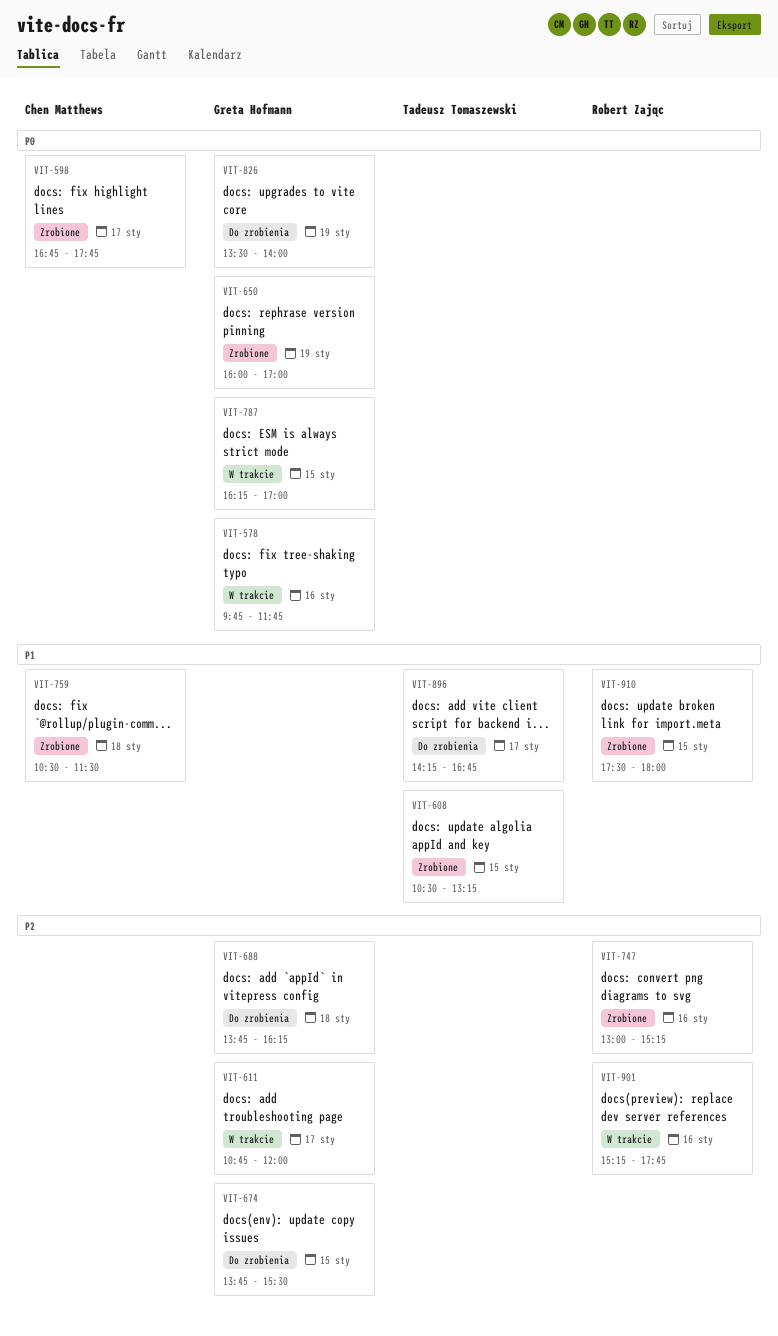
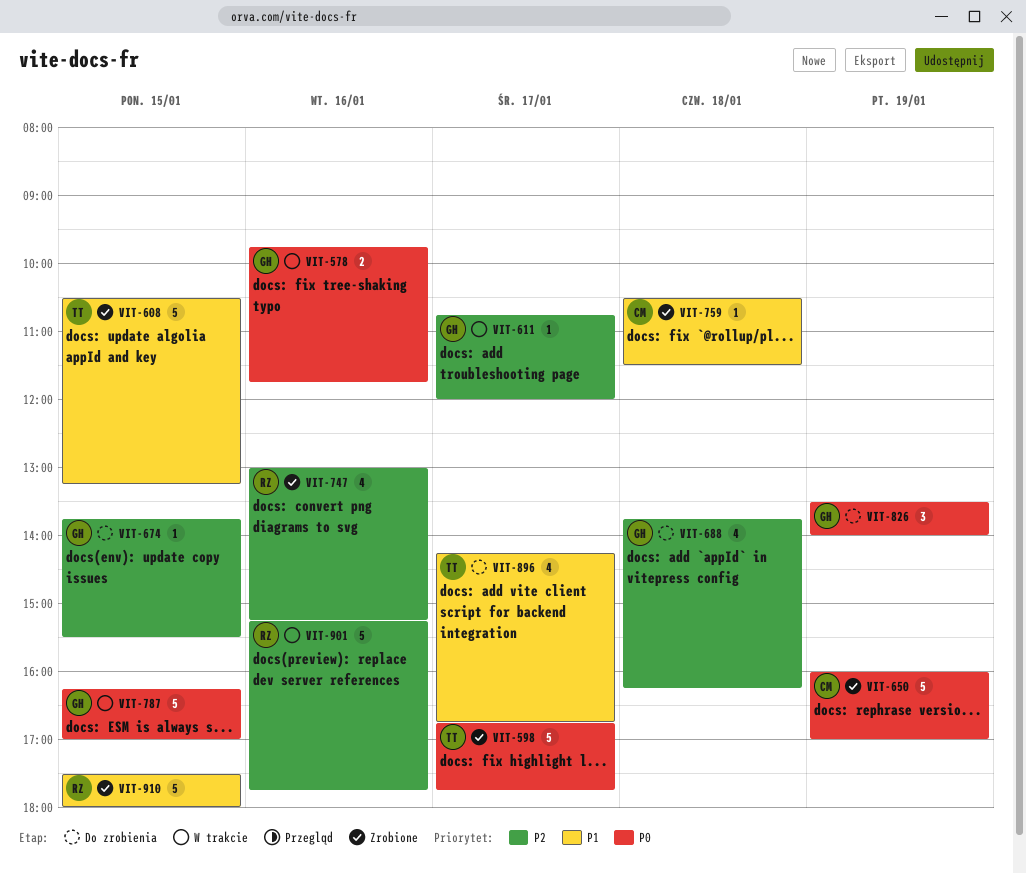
VIT-598, owner: Chen Matthews -> Tadeusz Tomaszewski
VIT-650, owner: Greta Hofmann -> Chen Matthews

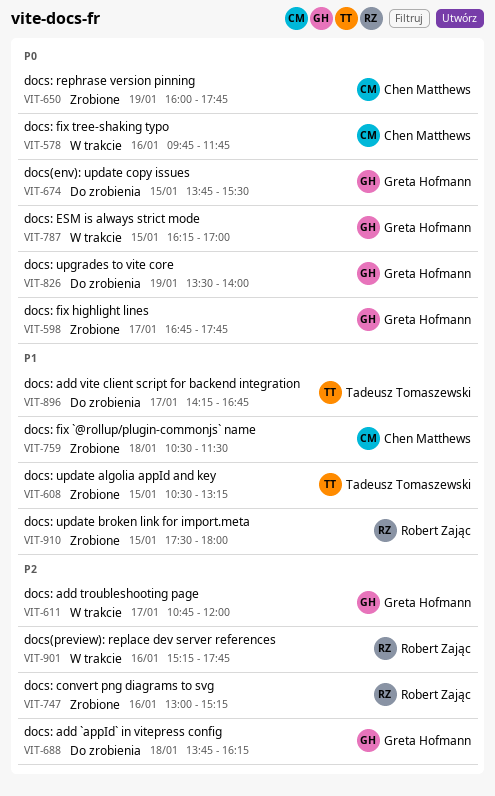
VIT-578, owner: Greta Hofmann -> Chen Matthews
VIT-598, owner: Tadeusz Tomaszewski -> Greta Hofmann
VIT-650, ends: 17:00 -> 17:45
VIT-674, priority: P2 -> P0

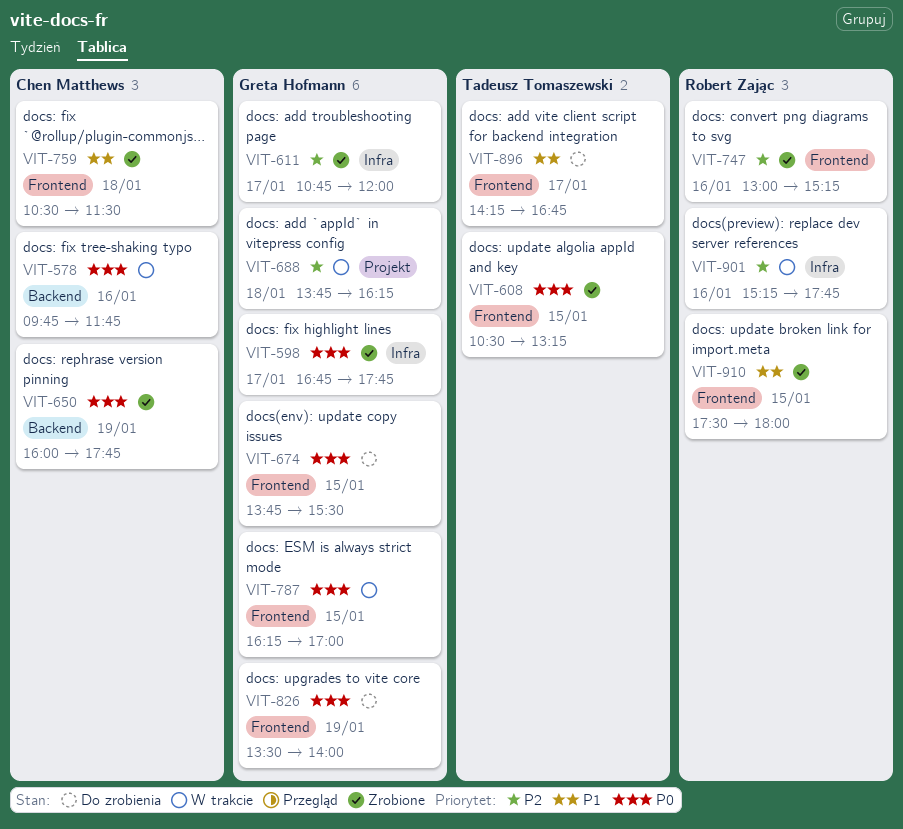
VIT-608, priority: P1 -> P0
VIT-611, status: W trakcie -> Zrobione
VIT-688, status: Do zrobienia -> W trakcie

